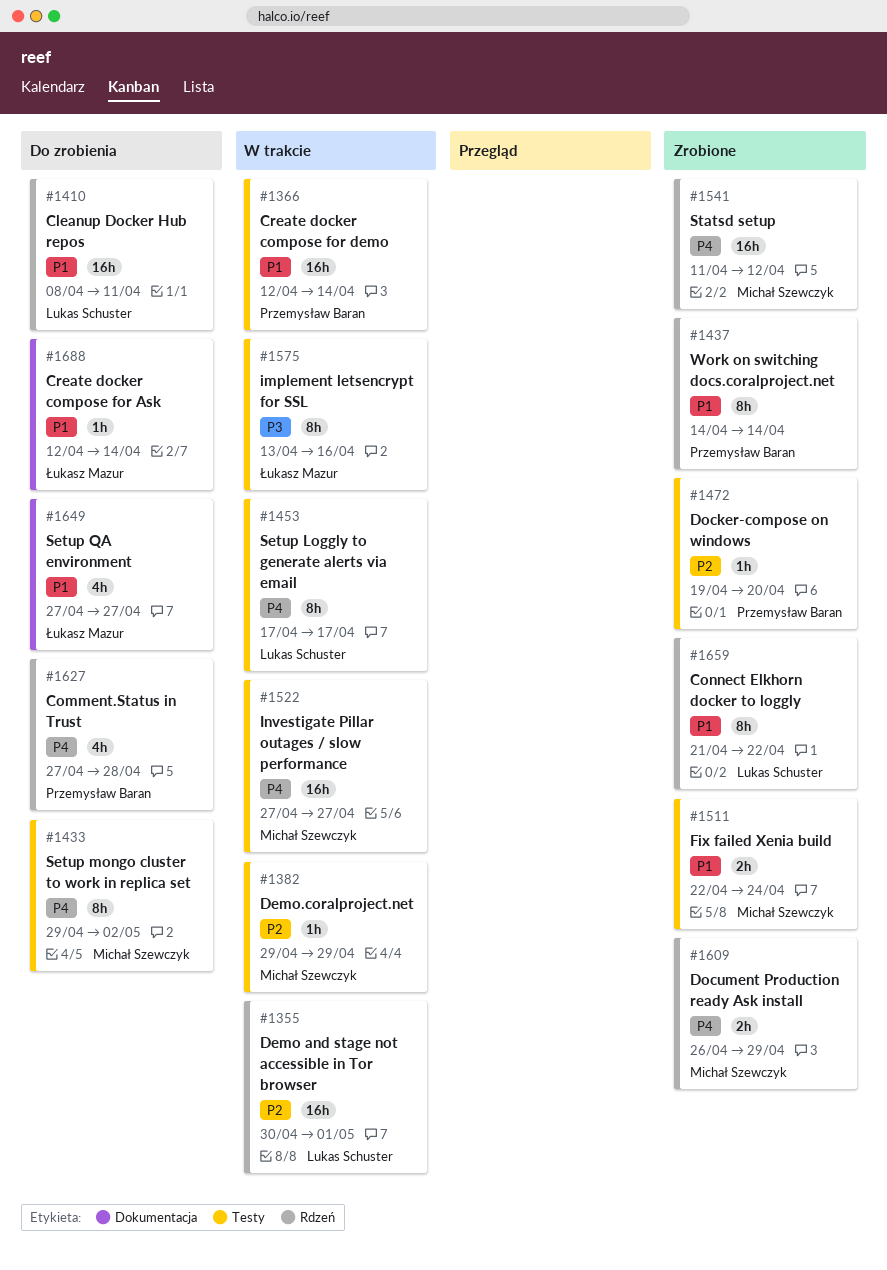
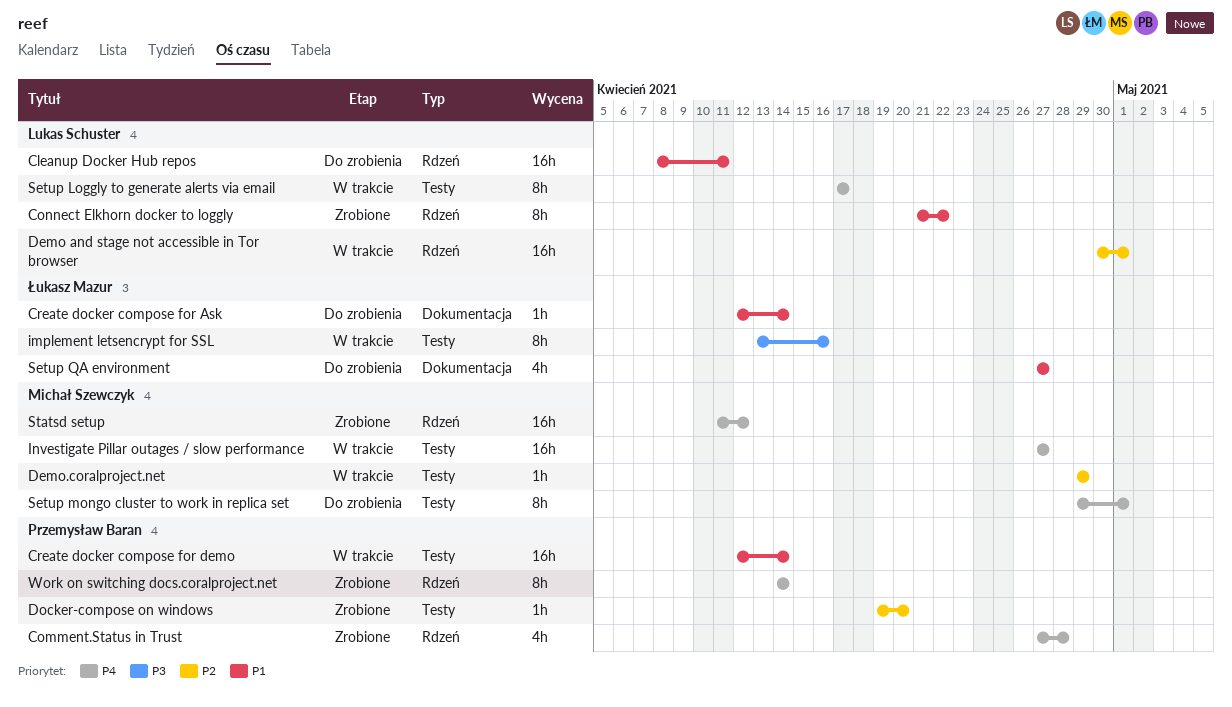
Comment.Status in Trust, status: Do zrobienia -> Zrobione
Document Production ready Ask install: present -> none
Fix failed Xenia build: present -> none
Setup mongo cluster to work in replica set, due: May 2 -> May 1
Work on switching docs.coralproject.net, priority: P1 -> P4

